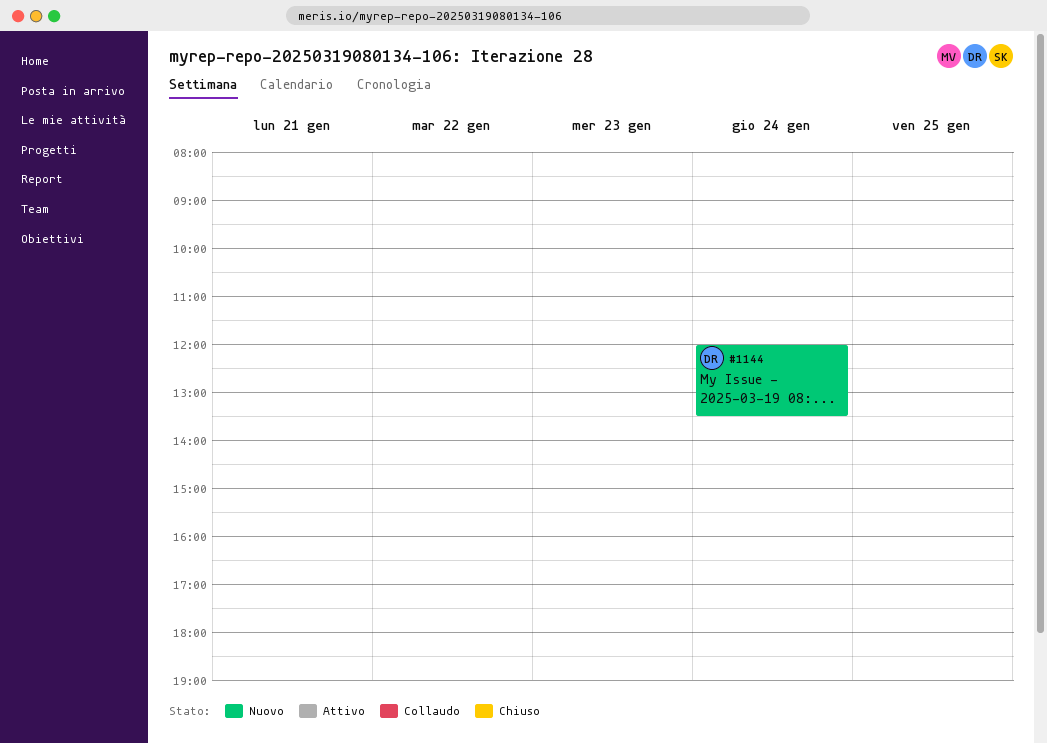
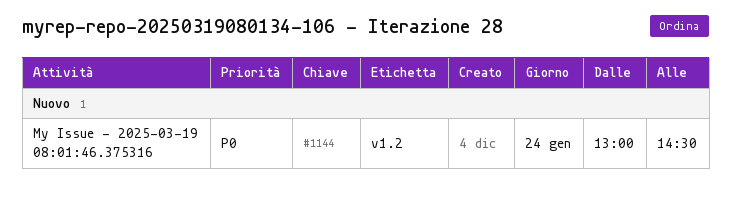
#1144, begins: 12:00 -> 13:00
#1144, ends: 13:30 -> 14:30

